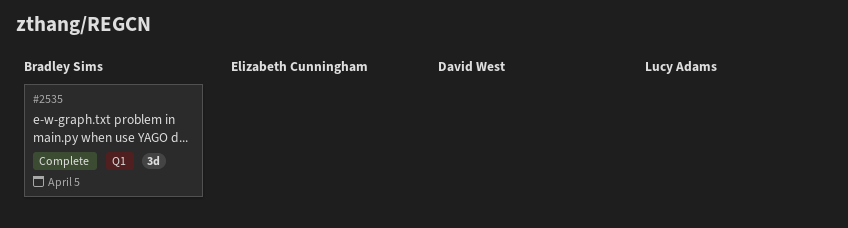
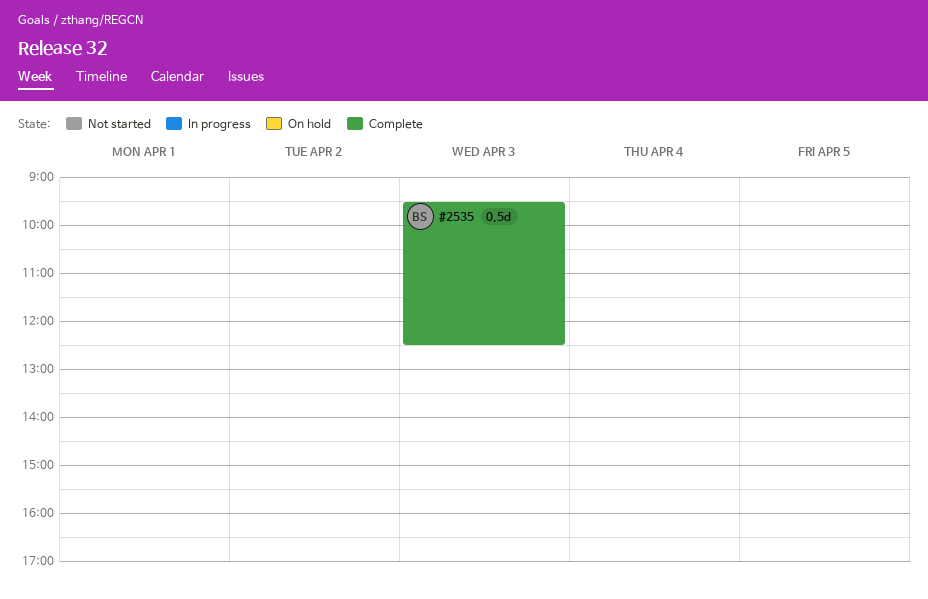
#2535, estimate: 3d -> 0.5d
#2535, day: Apr 5 -> Apr 3

